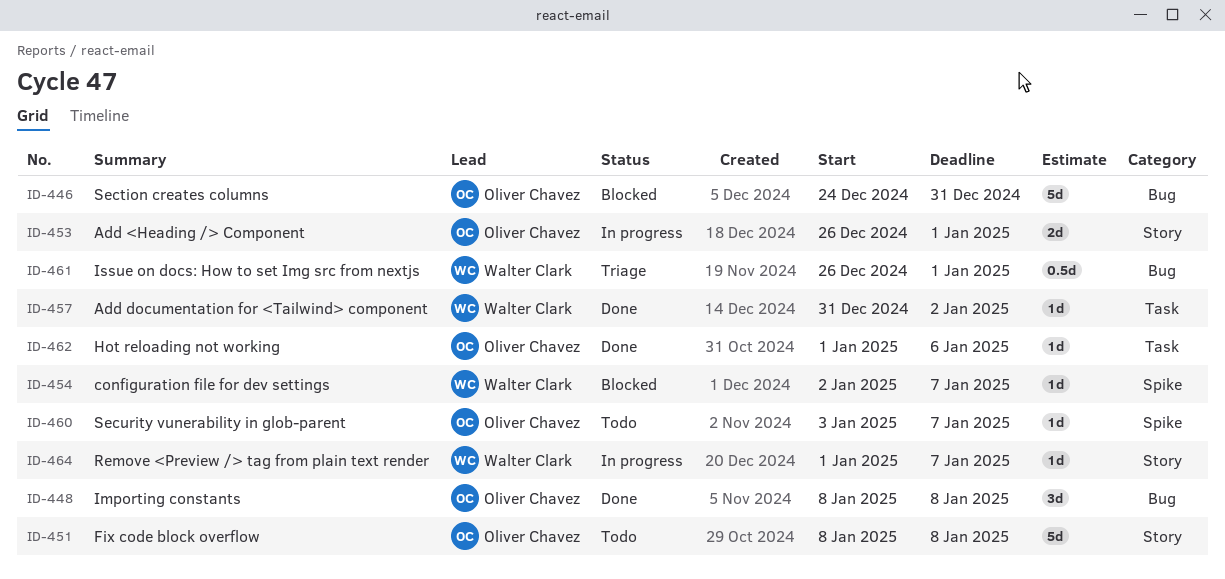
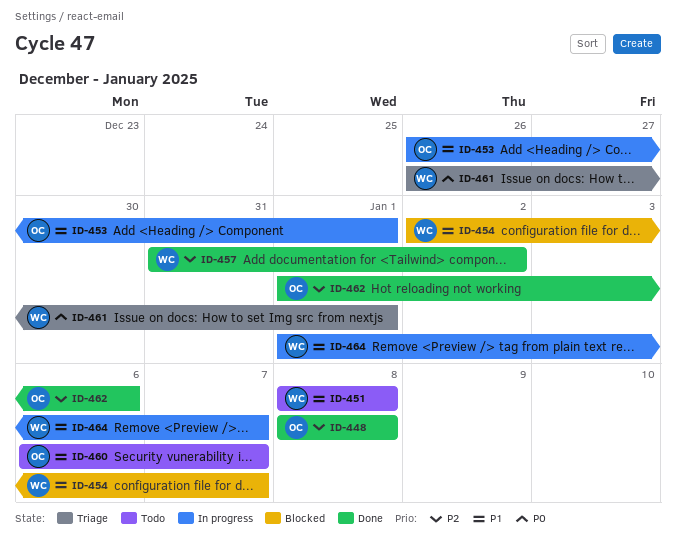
ID-446: present -> none
ID-451, owner: Oliver Chavez -> Walter Clark
ID-460, start: Jan 3 -> Jan 6

